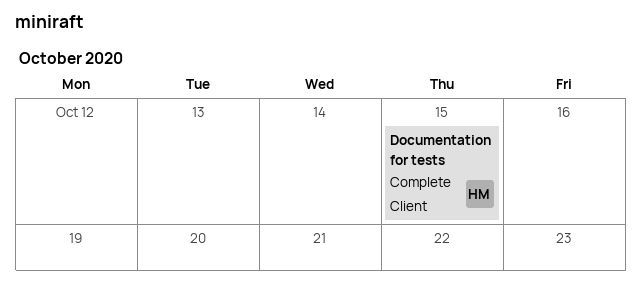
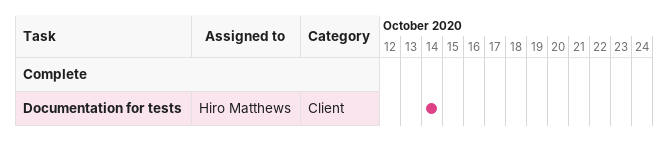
Documentation for tests, due: Oct 15 -> Oct 14

